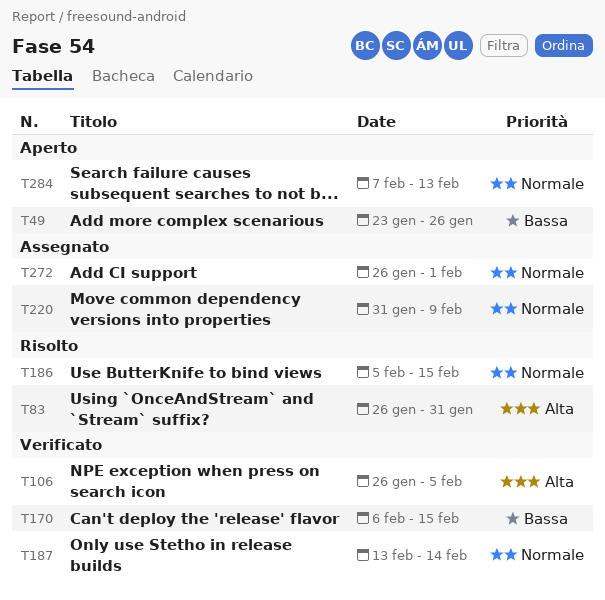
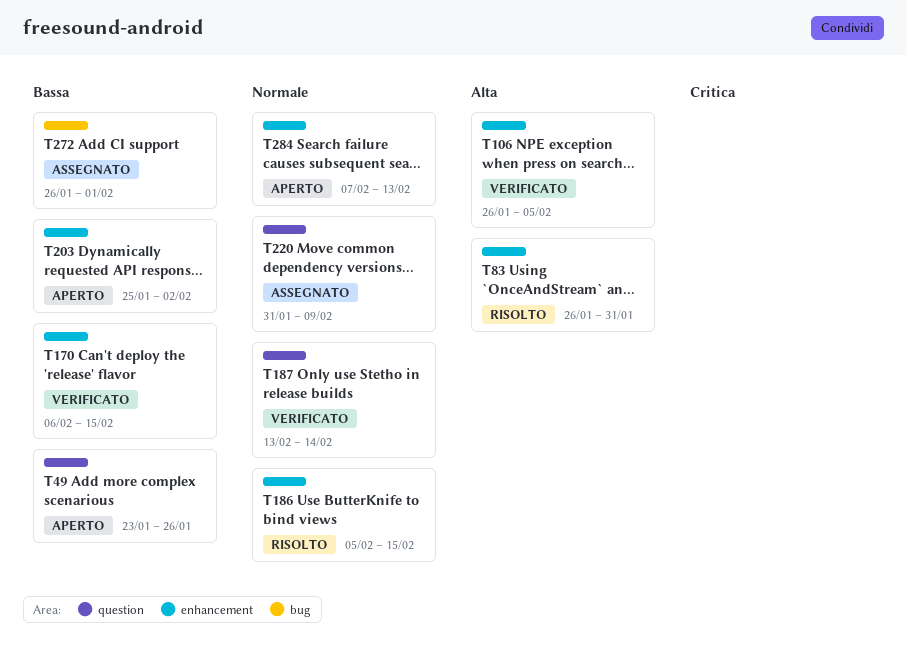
T203: none -> present
T272, priority: Normale -> Bassa

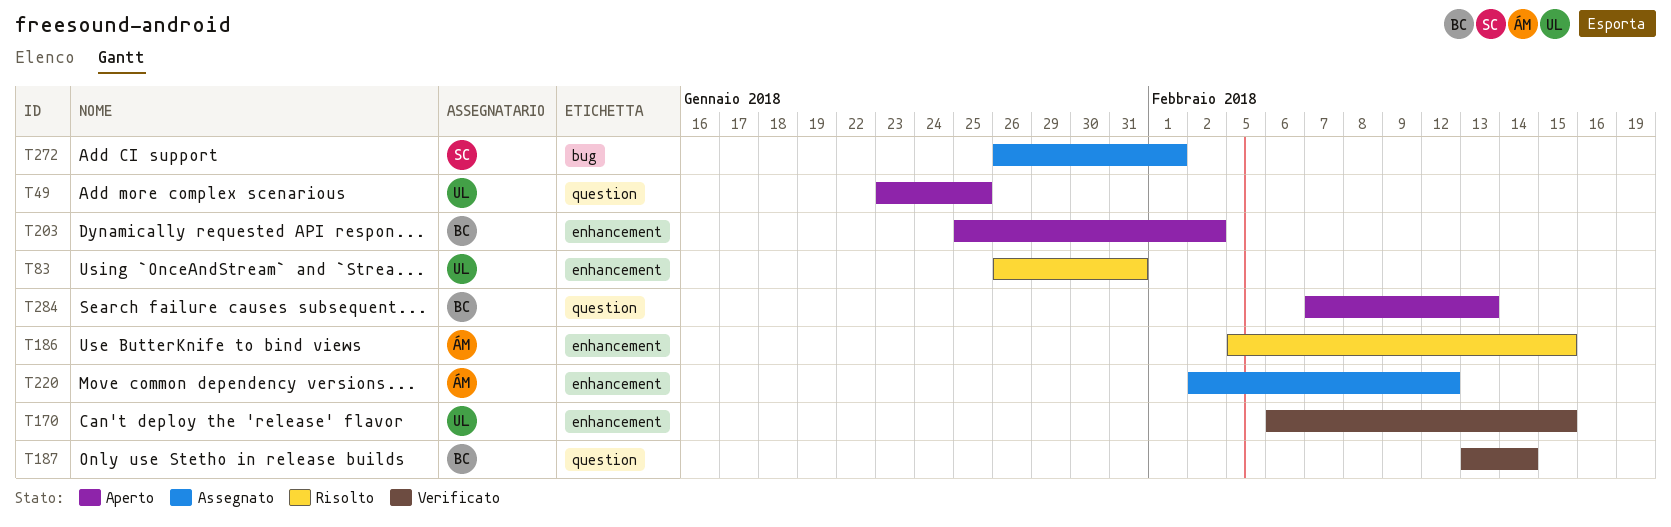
T49, due: Jan 26 -> Jan 25
T106: present -> none
T220, label: question -> enhancement
T220, start: Jan 31 -> Feb 2
T220, due: Feb 9 -> Feb 12
T284, label: enhancement -> question

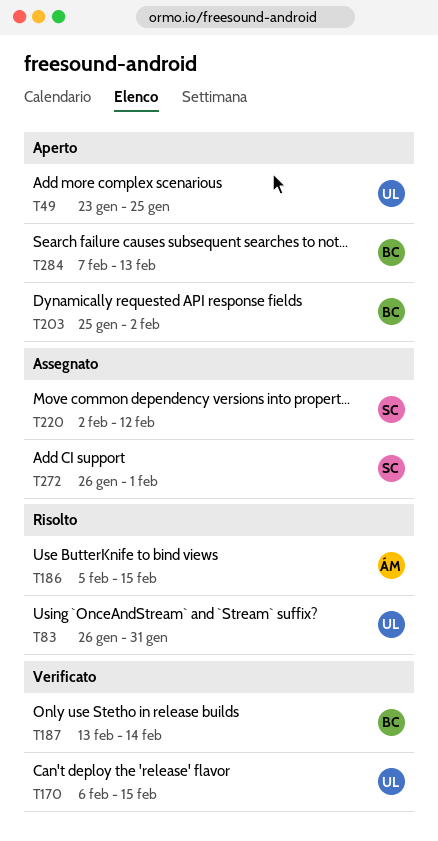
T220, owner: ÁM -> SC

